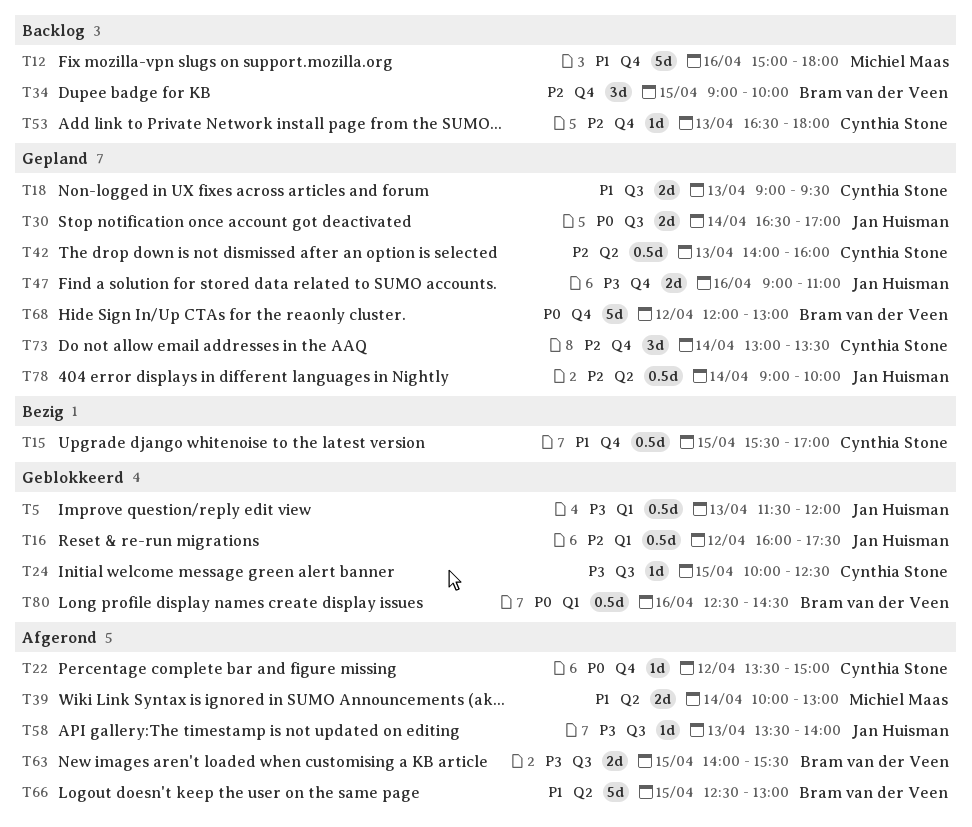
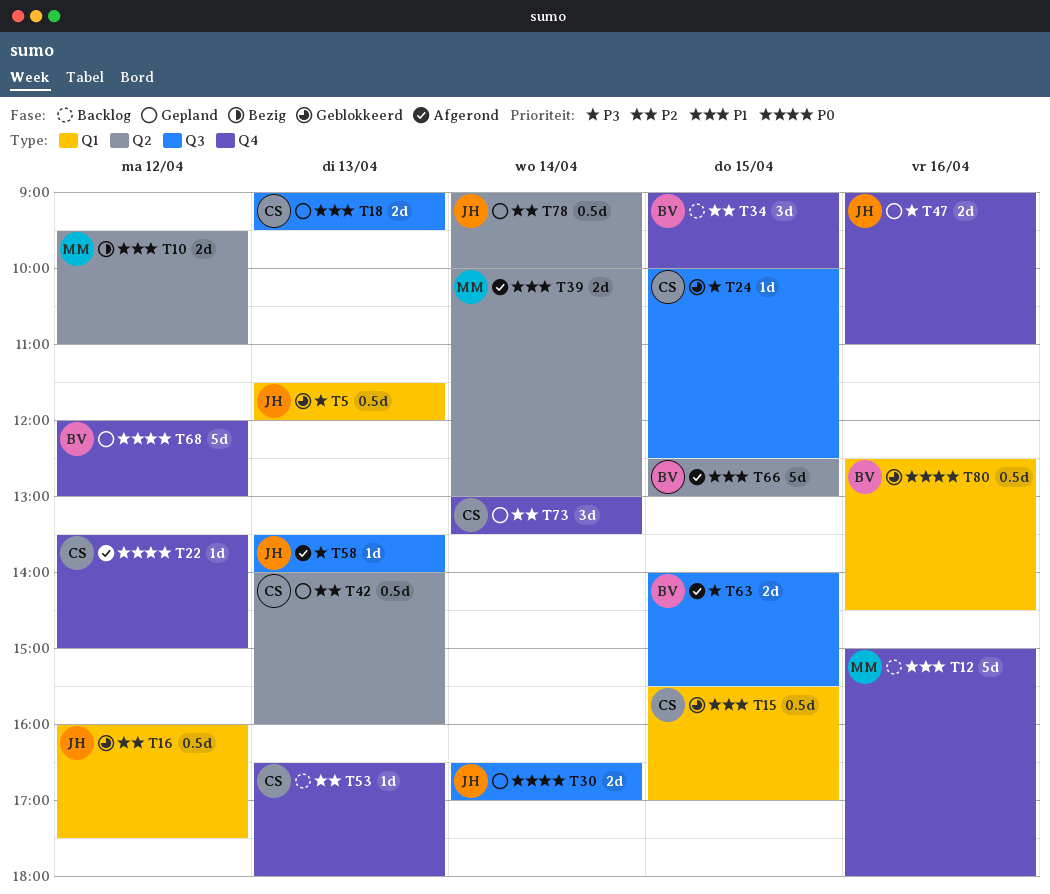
T10: none -> present
T15, status: Bezig -> Geblokkeerd
T15, label: Q4 -> Q1

